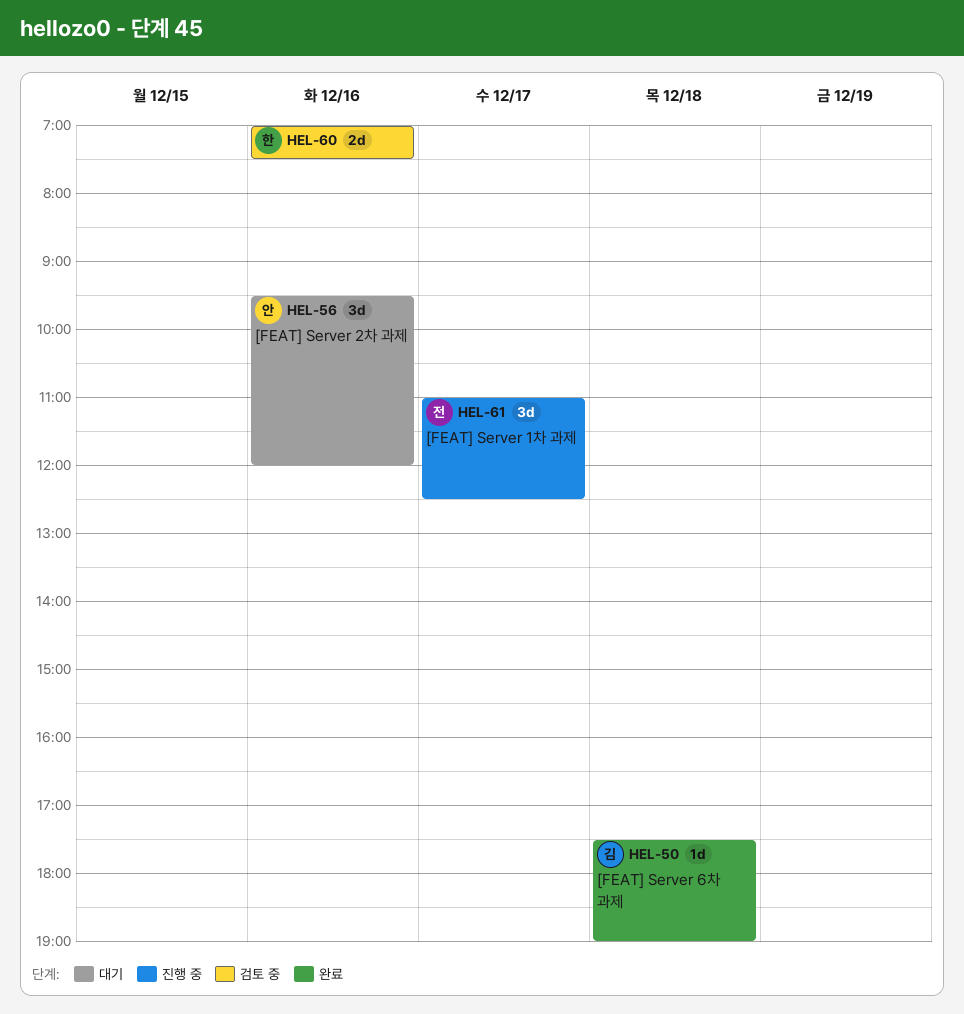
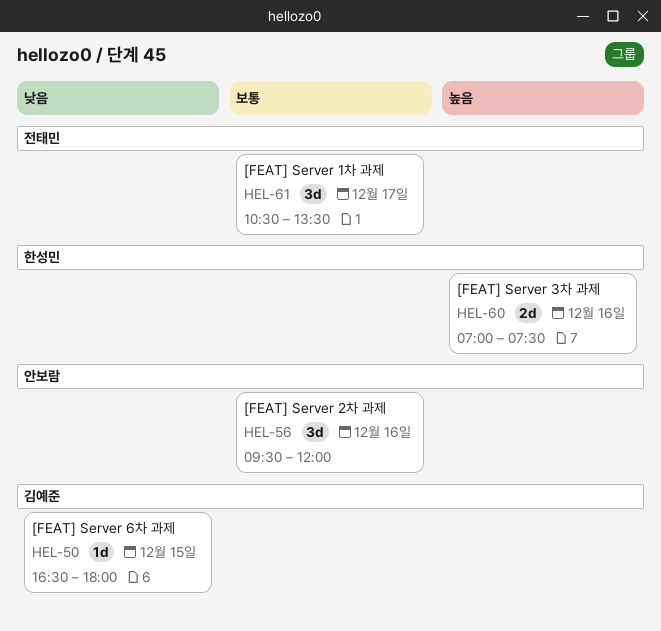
HEL-50, day: Dec 18 -> Dec 15
HEL-50, begins: 17:30 -> 16:30
HEL-50, ends: 19:00 -> 18:00
HEL-61, begins: 11:00 -> 10:30
HEL-61, ends: 12:30 -> 13:30

